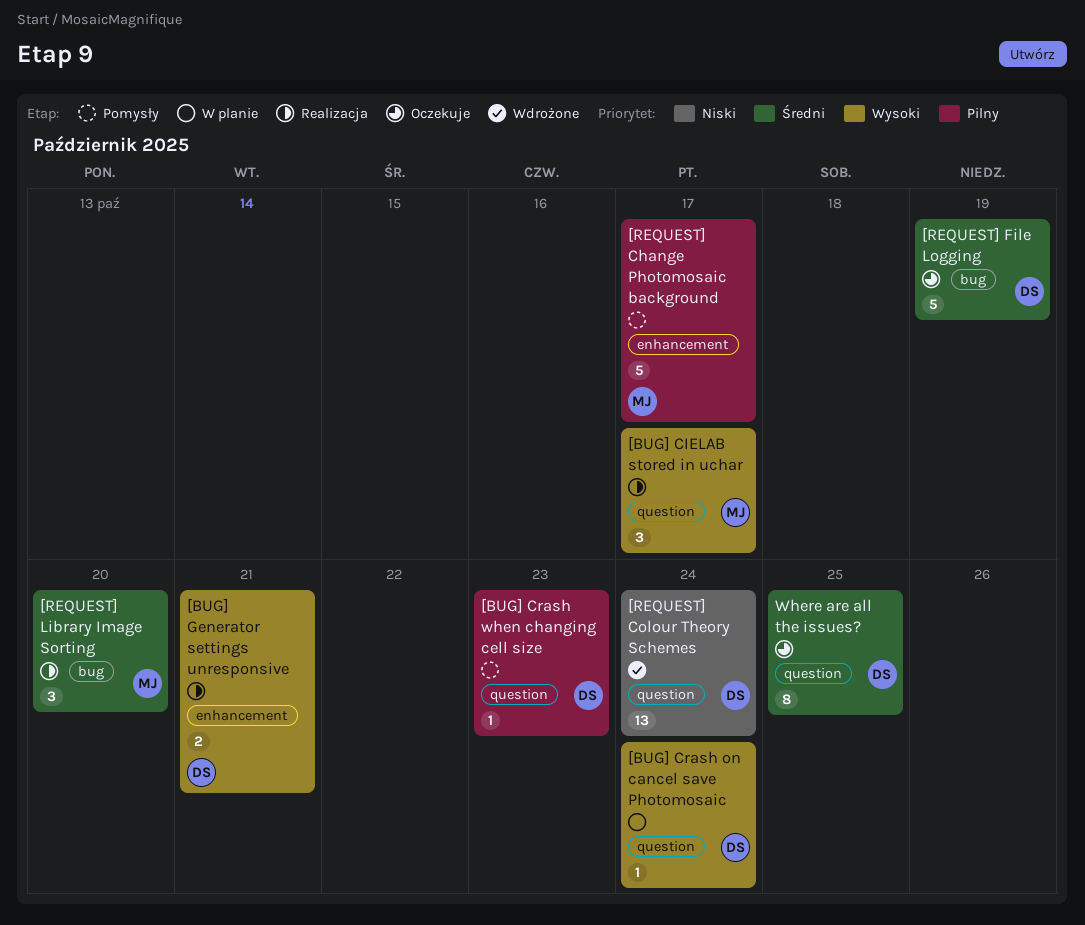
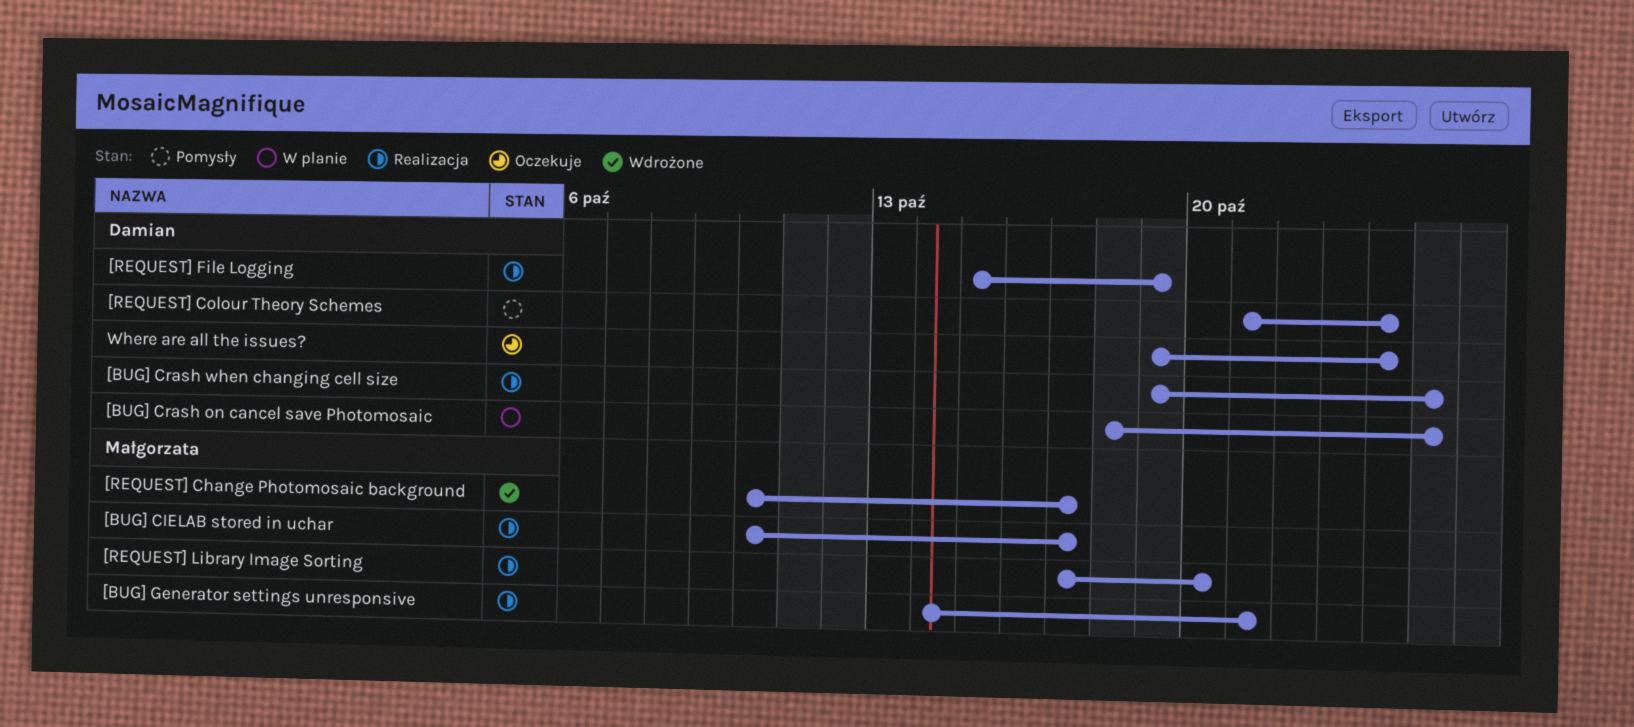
[BUG] Crash on cancel save Photomosaic, due: Oct 24 -> Oct 25
[BUG] Crash when changing cell size, status: Pomysły -> Realizacja
[BUG] Crash when changing cell size, due: Oct 23 -> Oct 25
[BUG] Generator settings unresponsive, owner: Damian -> Małgorzata
[REQUEST] Change Photomosaic background, status: Pomysły -> Wdrożone
[REQUEST] Colour Theory Schemes, status: Wdrożone -> Pomysły
[REQUEST] File Logging, status: Oczekuje -> Realizacja
Where are all the issues?, due: Oct 25 -> Oct 24

